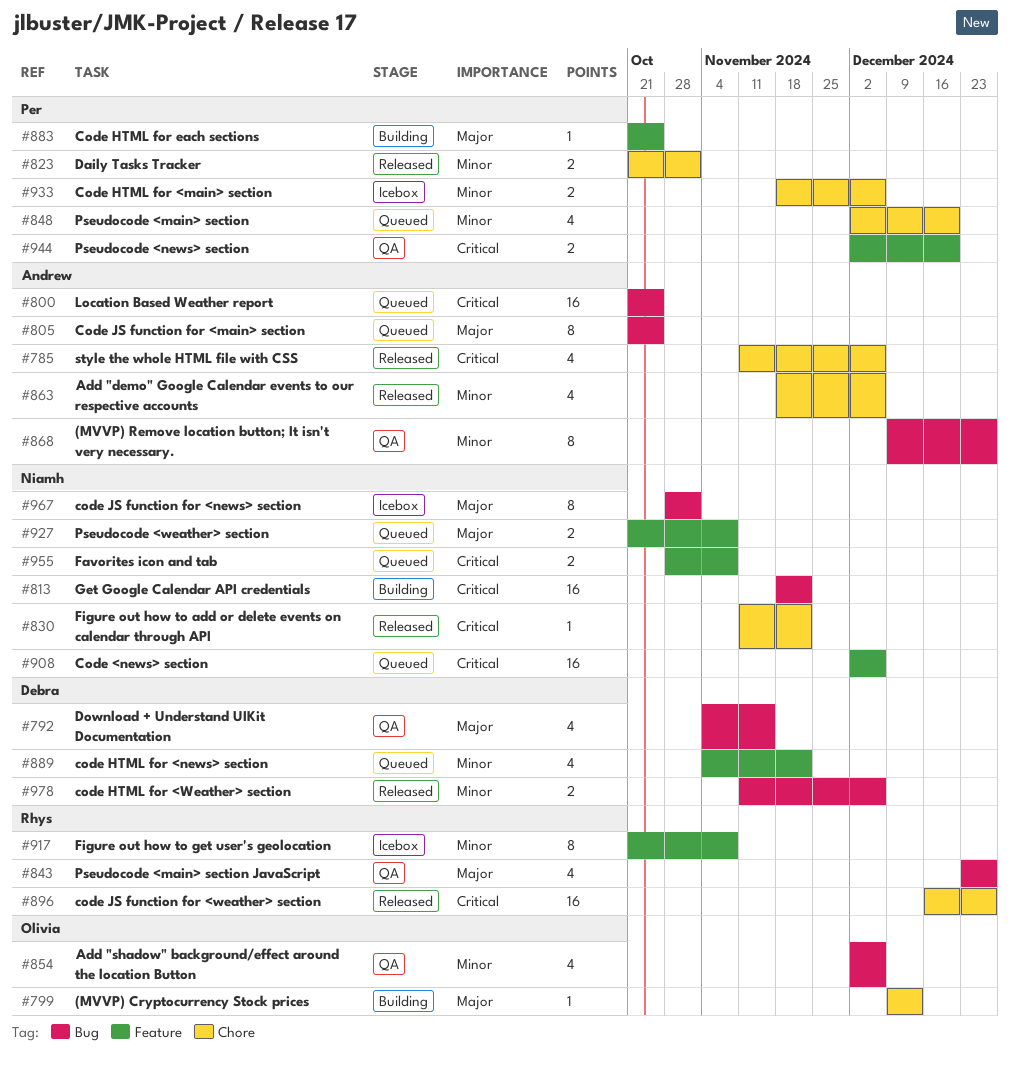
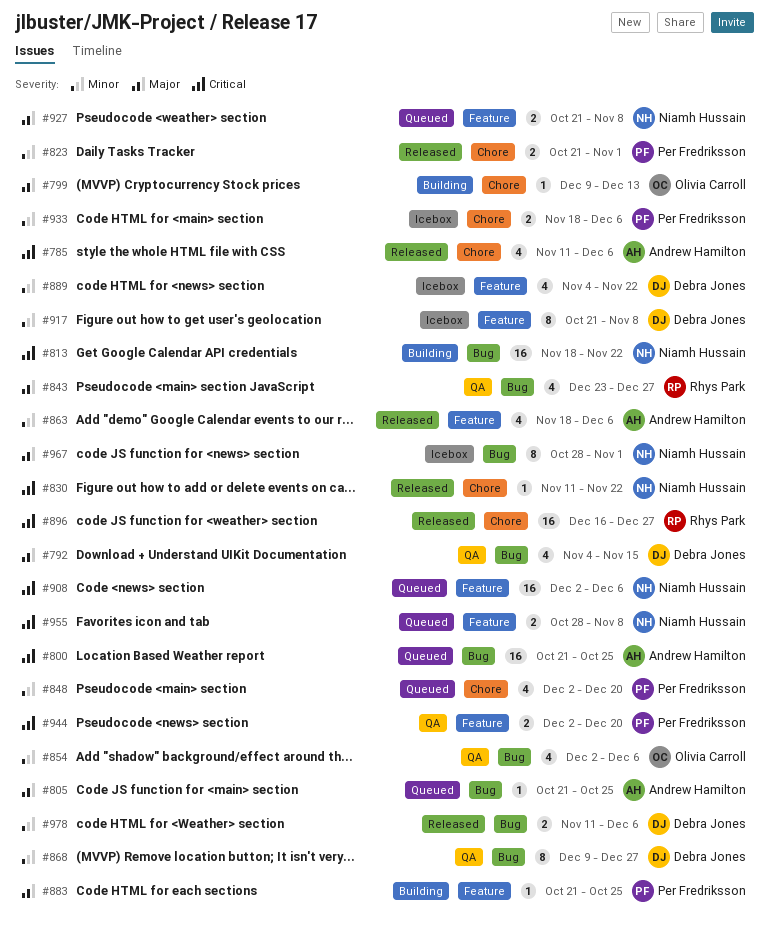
#805, estimate: 8 -> 1
#863, label: Chore -> Feature
#868, owner: Andrew Hamilton -> Debra Jones
#889, status: Queued -> Icebox
#917, owner: Rhys Park -> Debra Jones

